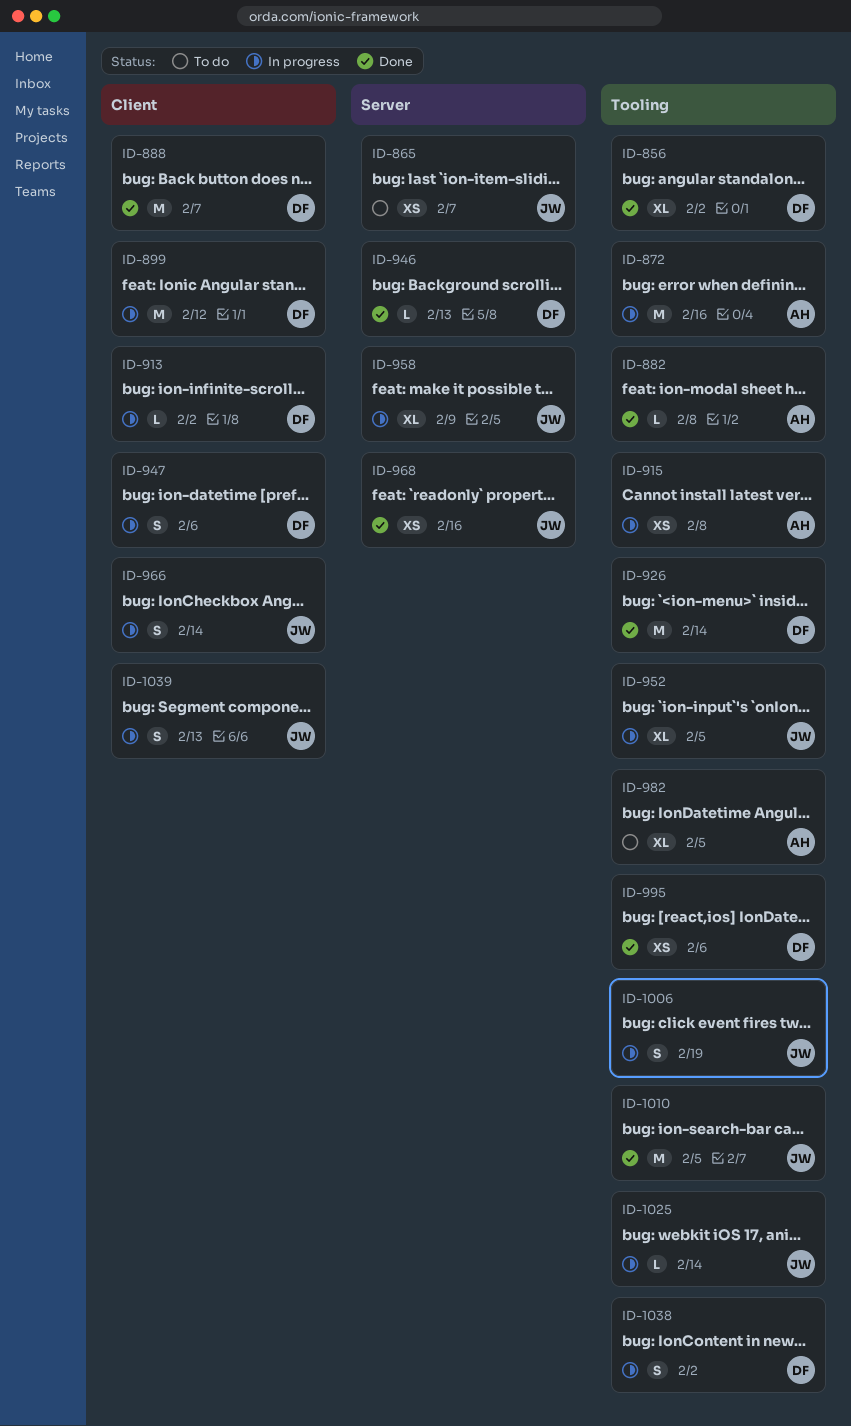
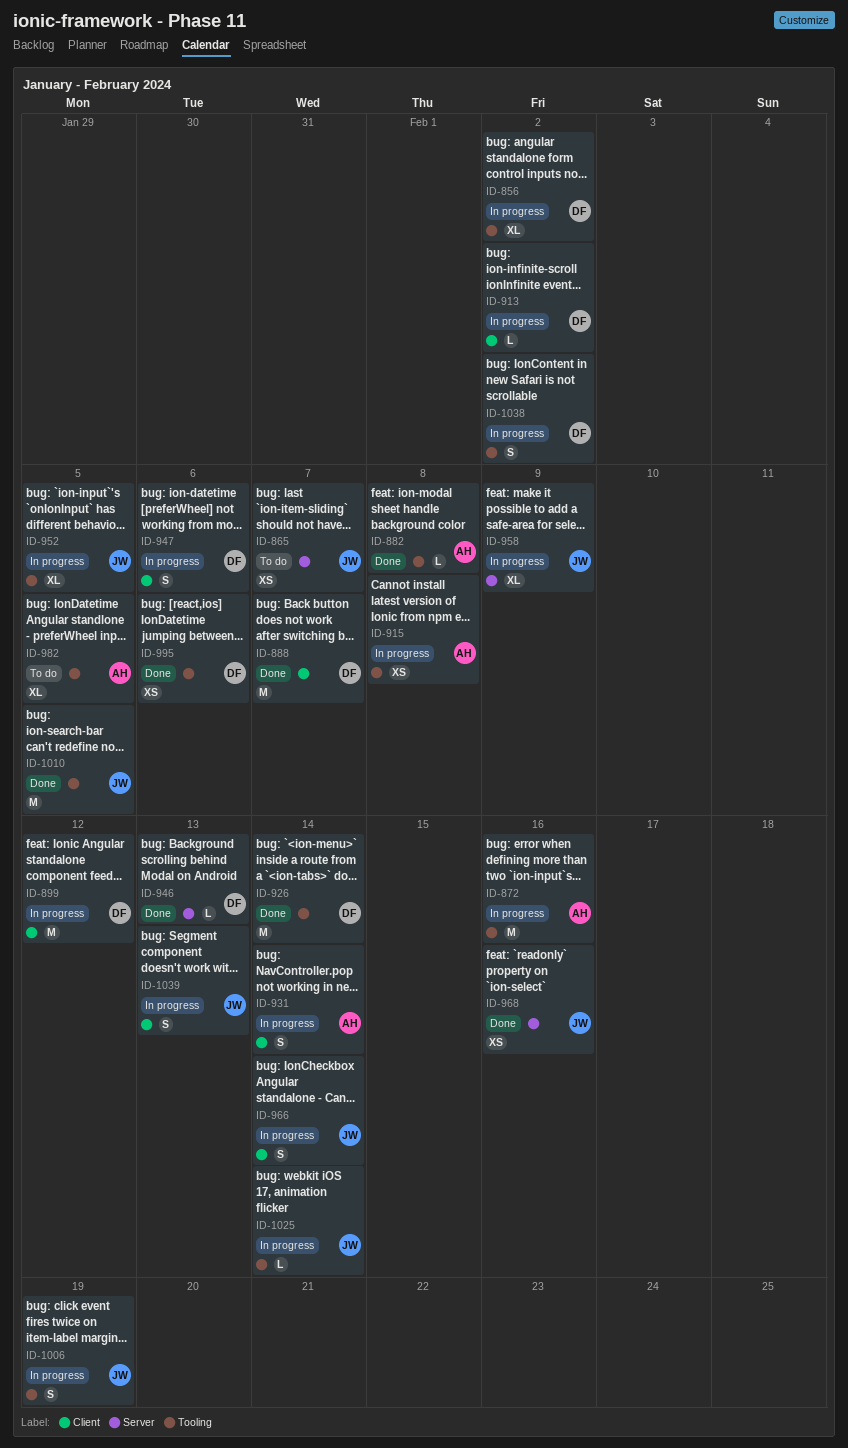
ID-856, status: Done -> In progress
ID-931: none -> present

